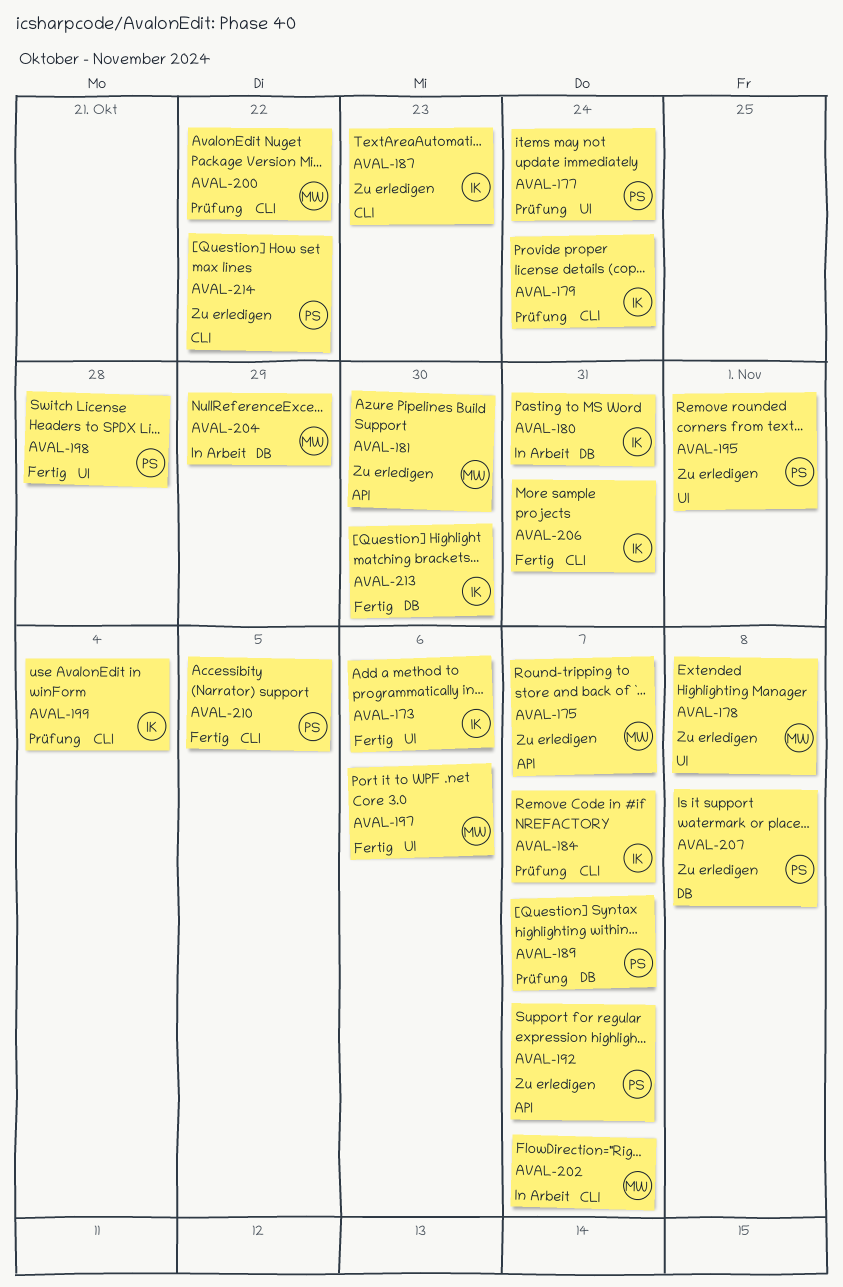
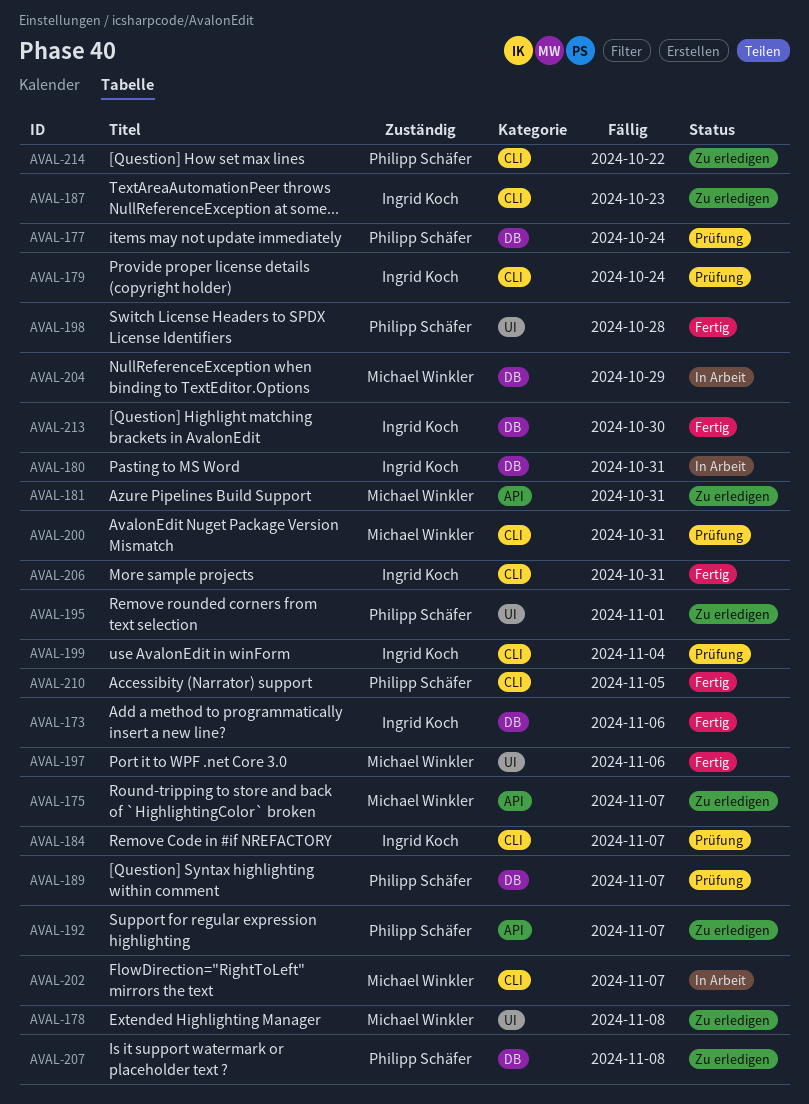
AVAL-173, label: UI -> DB
AVAL-177, label: UI -> DB
AVAL-181, due: Oct 30 -> Oct 31
AVAL-200, due: Oct 22 -> Oct 31

